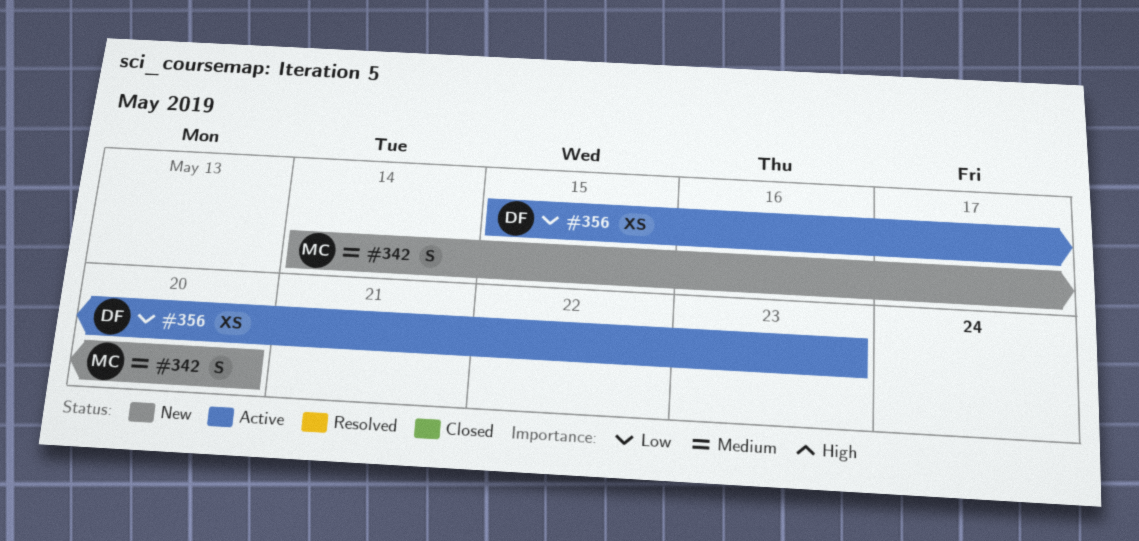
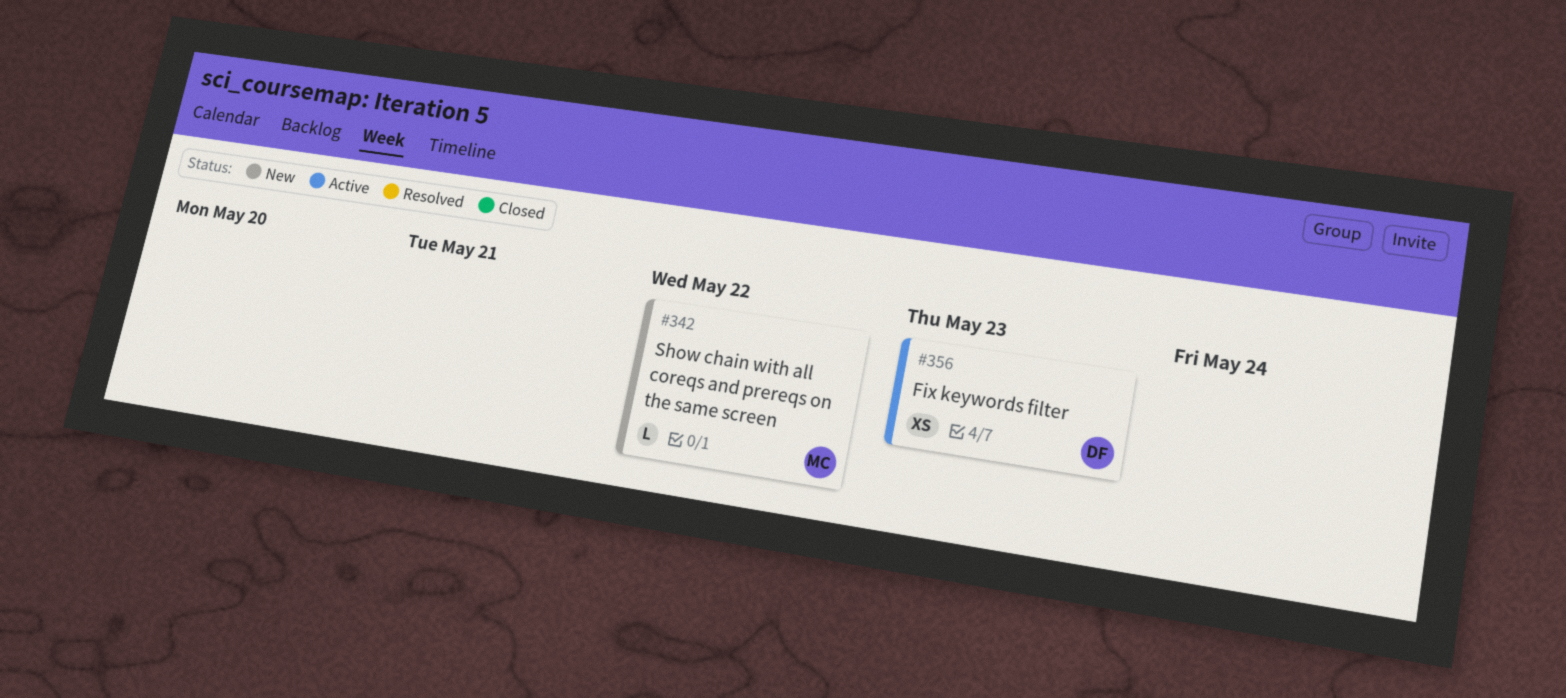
#342, estimate: S -> L
#342, due: May 20 -> May 22

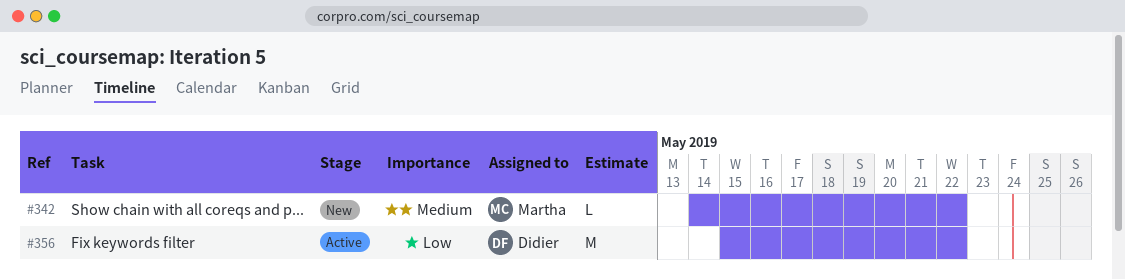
#356, estimate: XS -> M
#356, due: May 23 -> May 22

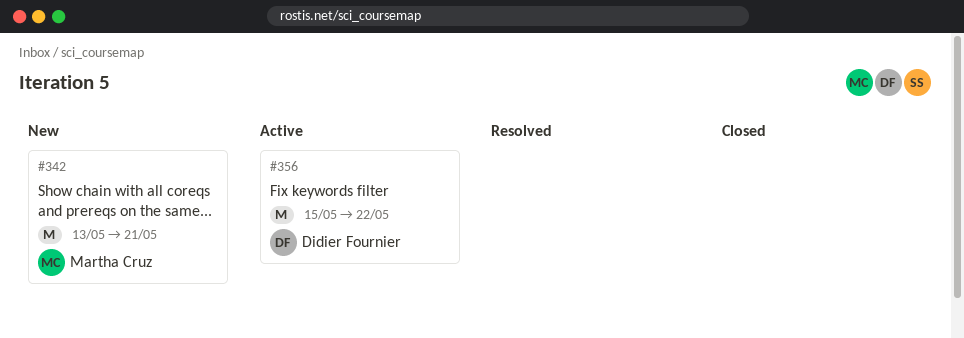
#342, estimate: L -> M
#342, start: May 14 -> May 13
#342, due: May 22 -> May 21

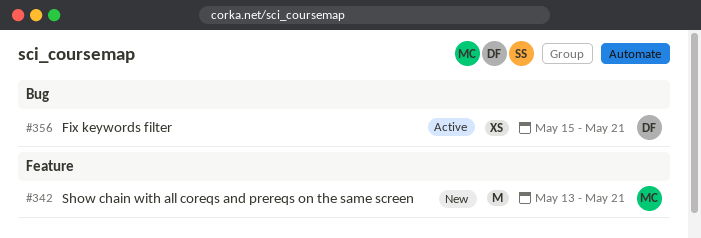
#356, estimate: M -> XS
#356, due: May 22 -> May 21

